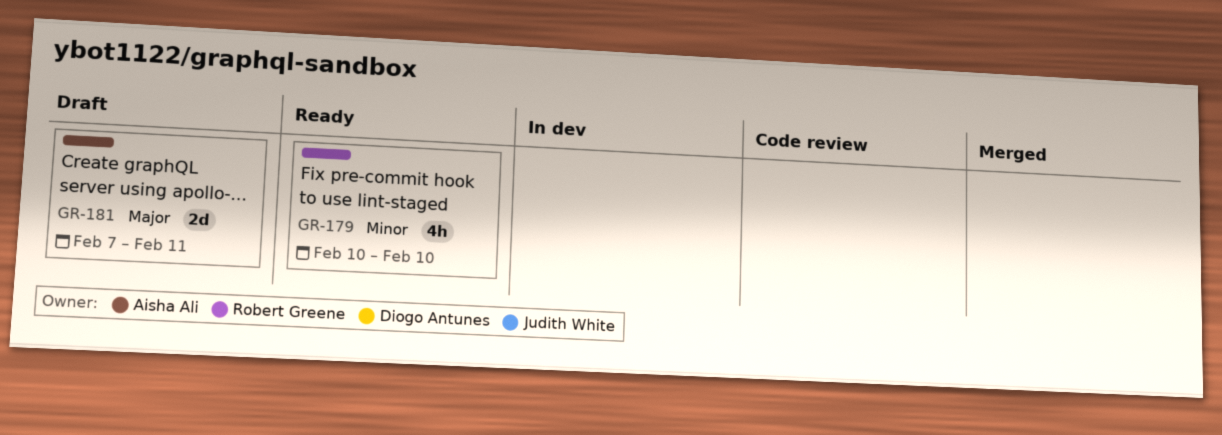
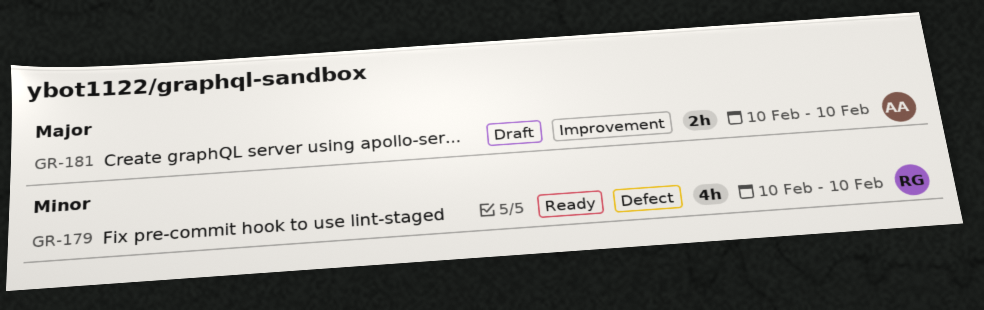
GR-181, estimate: 2d -> 2h
GR-181, start: Feb 7 -> Feb 10
GR-181, due: Feb 11 -> Feb 10

